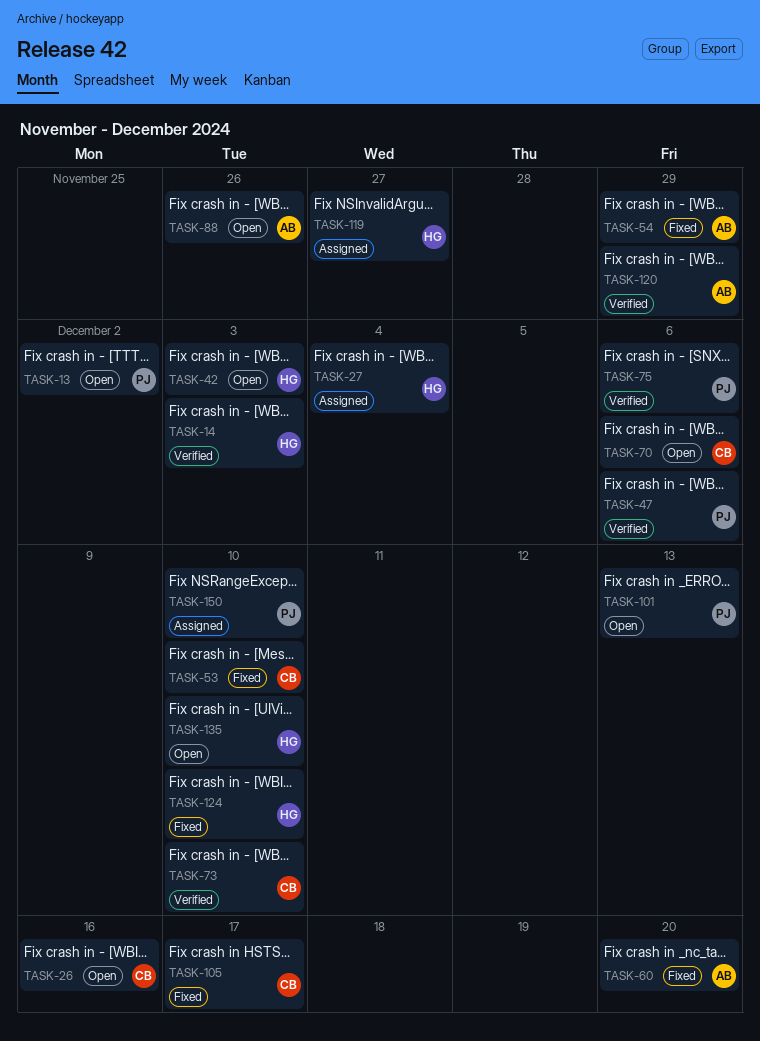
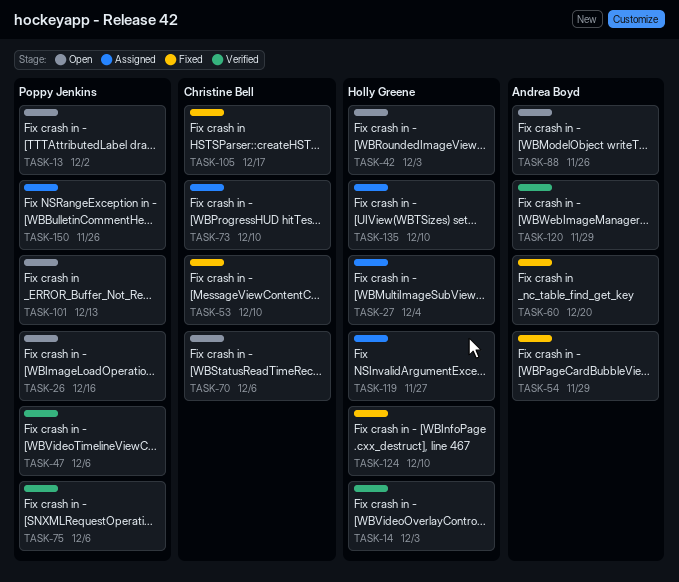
TASK-26, owner: Christine Bell -> Poppy Jenkins
TASK-73, status: Verified -> Assigned
TASK-135, status: Open -> Assigned
TASK-150, due: Dec 10 -> Nov 26

